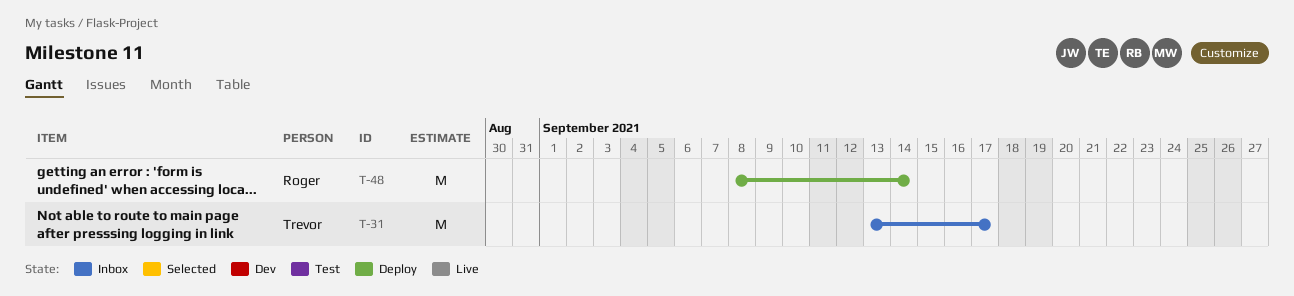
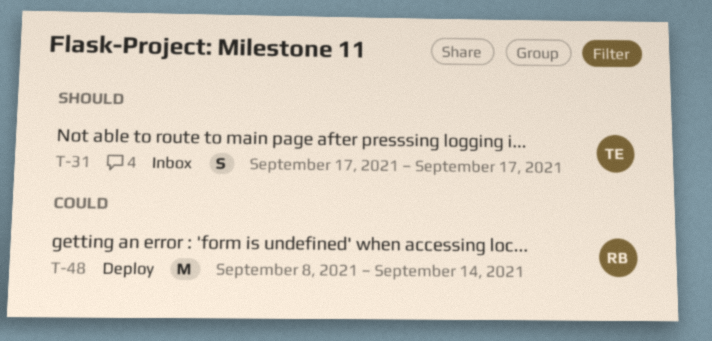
T-31, estimate: M -> S
T-31, start: Sep 13 -> Sep 17

